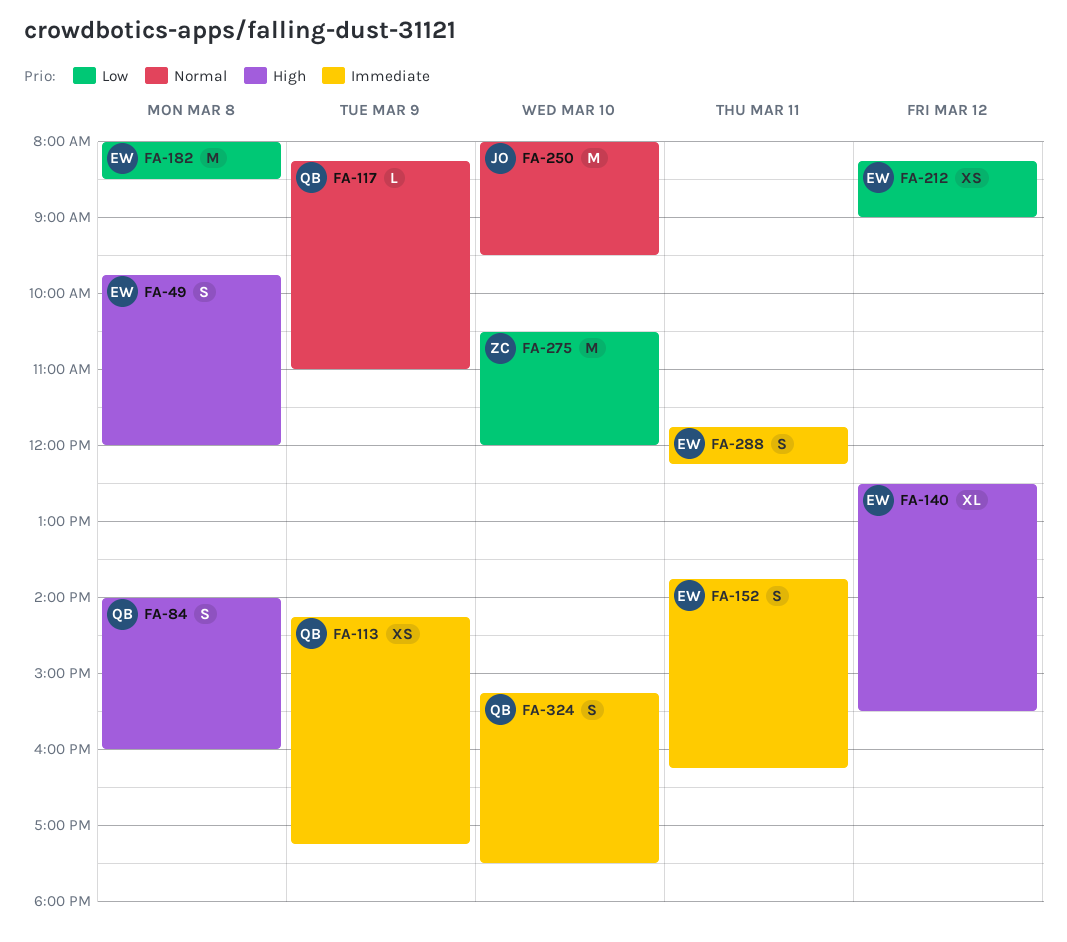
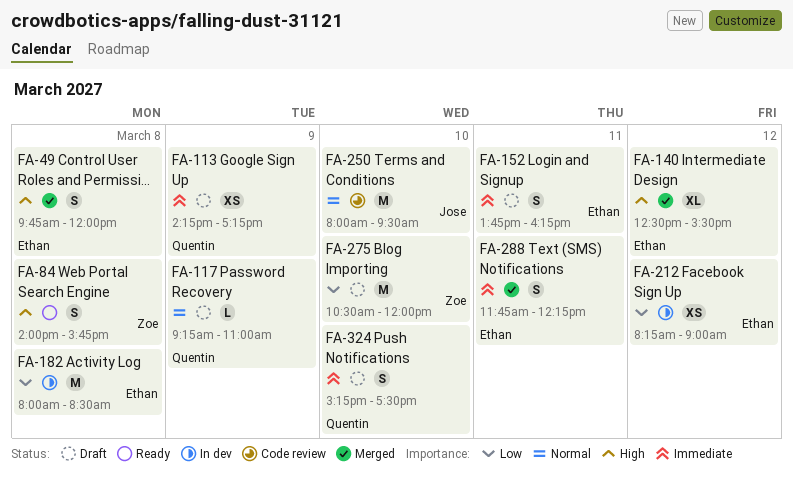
FA-84, owner: Quentin -> Zoe
FA-84, ends: 16:00 -> 15:45
FA-117, begins: 08:15 -> 09:15

